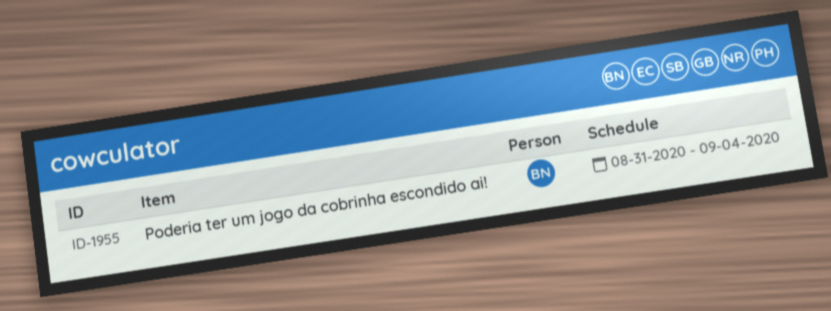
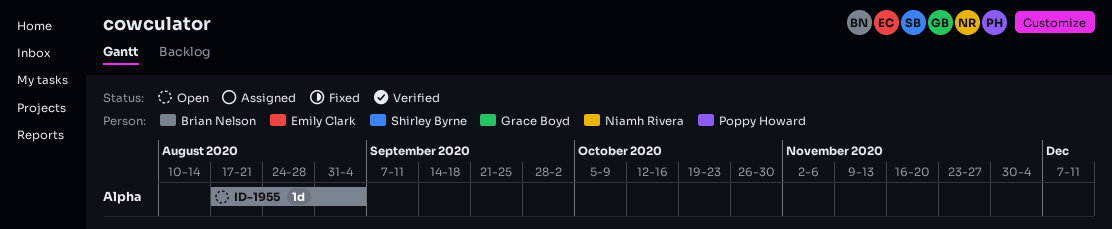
ID-1955, start: Aug 31 -> Aug 17

